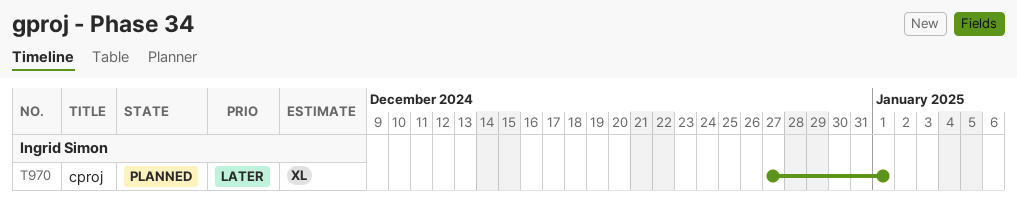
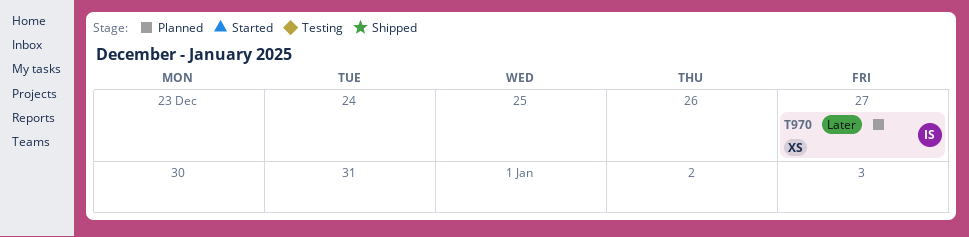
T970, estimate: XL -> XS
T970, due: Jan 1 -> Dec 27

